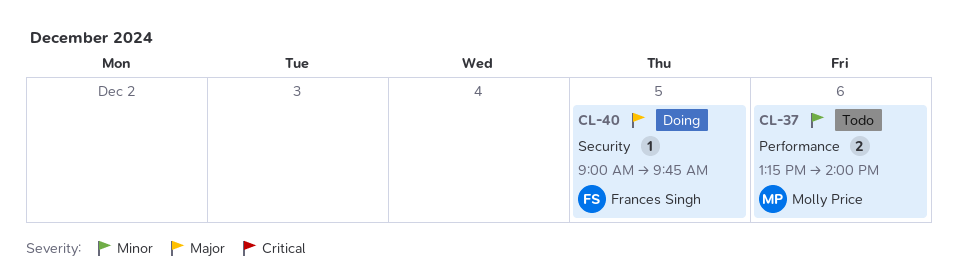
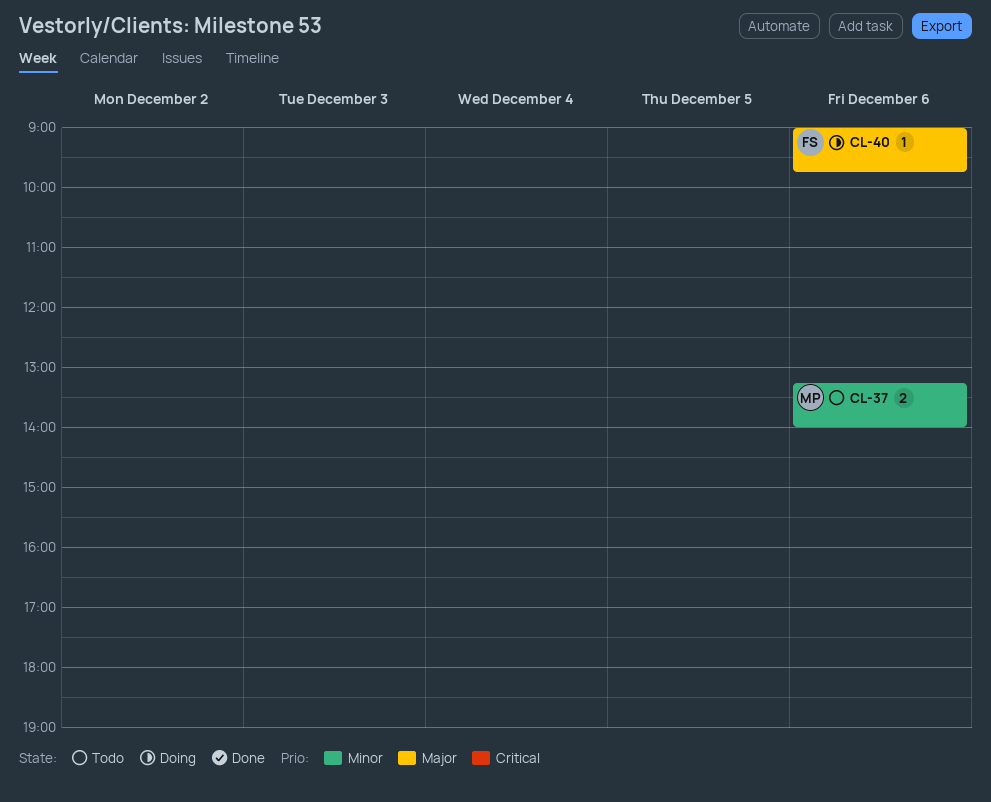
CL-40, day: Dec 5 -> Dec 6

